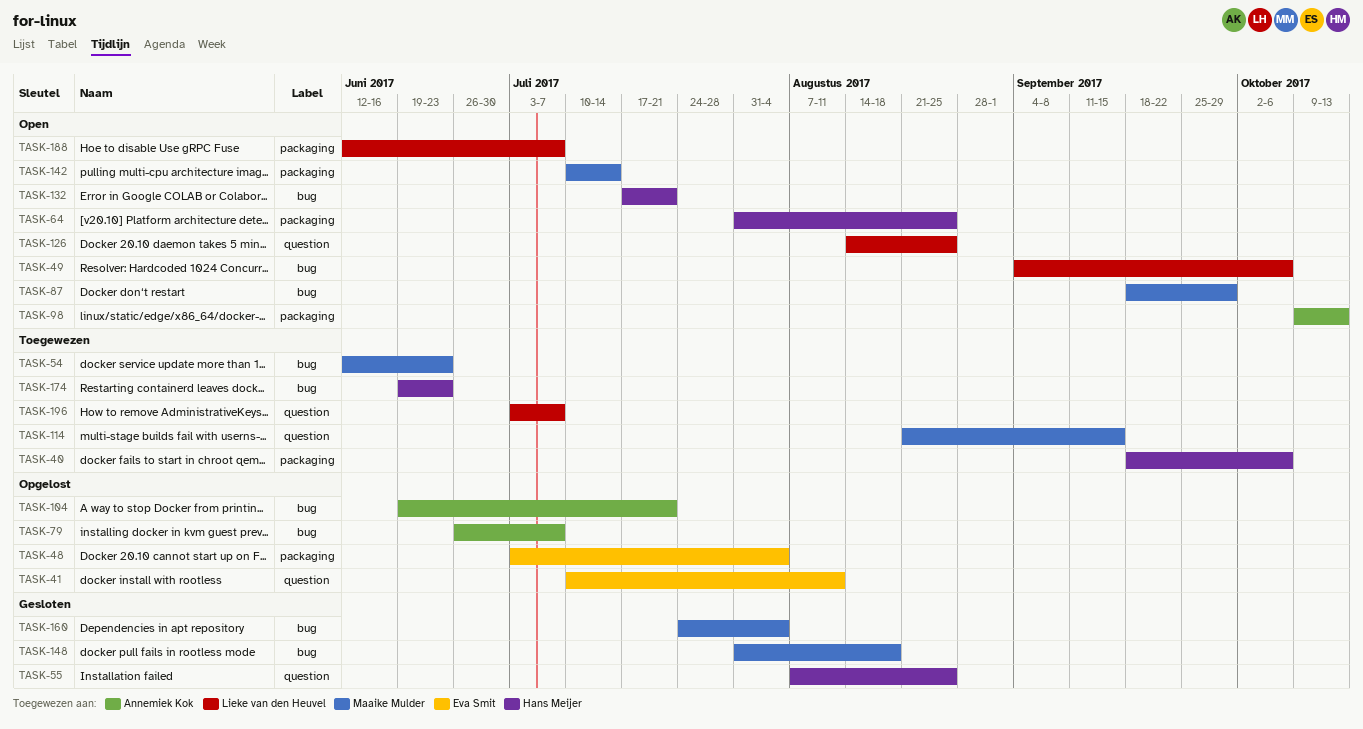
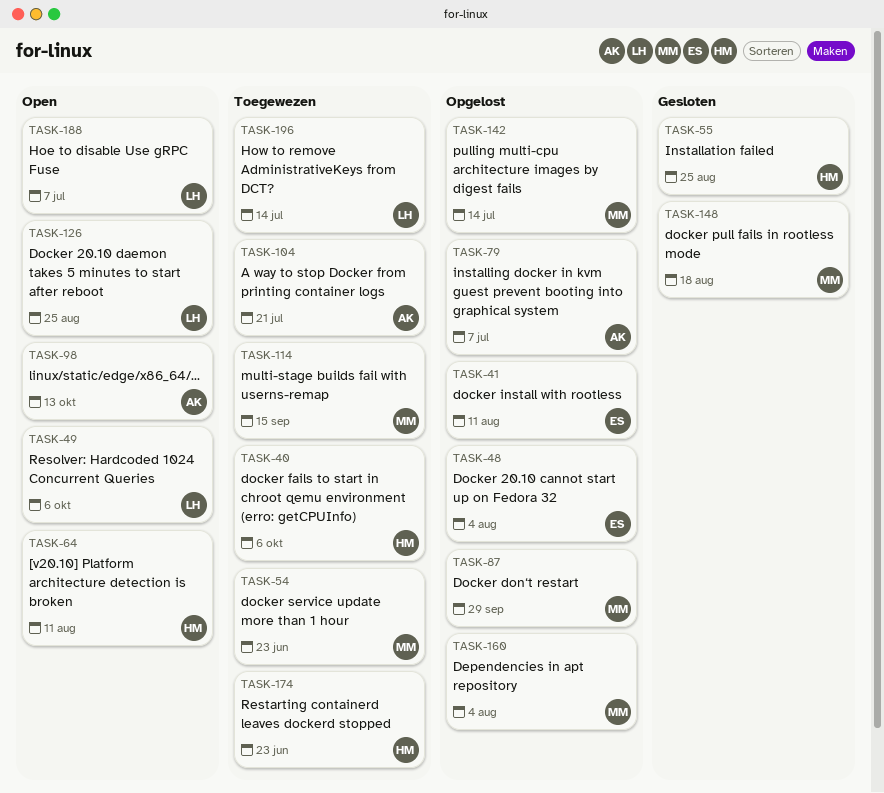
TASK-64, due: Aug 25 -> Aug 11
TASK-87, status: Open -> Opgelost
TASK-104, status: Opgelost -> Toegewezen
TASK-132: present -> none
TASK-142, status: Open -> Opgelost
TASK-160, status: Gesloten -> Opgelost
TASK-196, due: Jul 7 -> Jul 14

